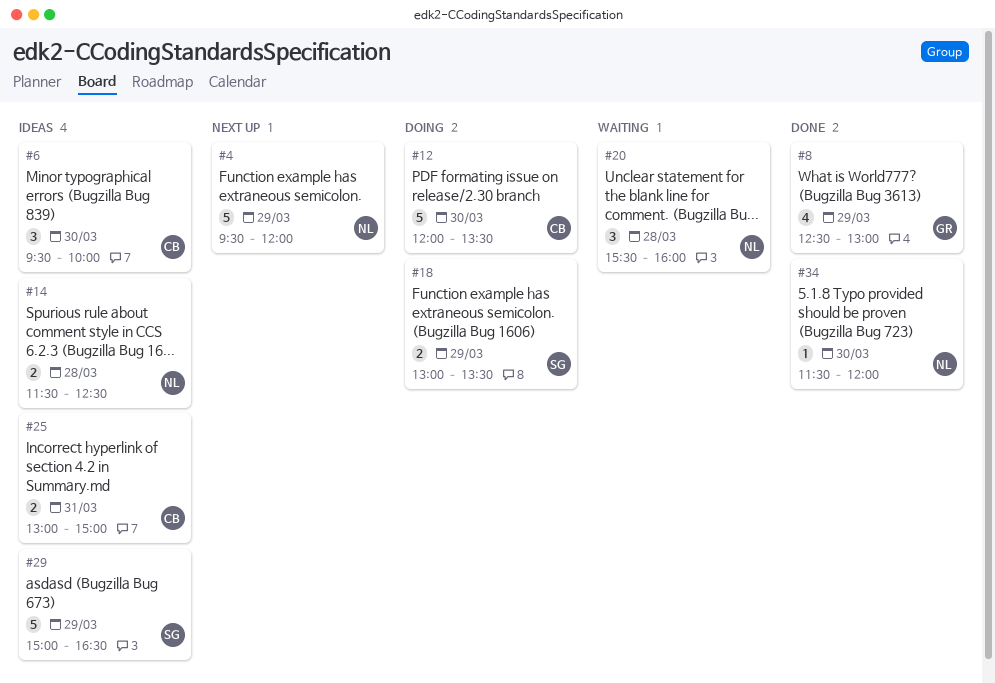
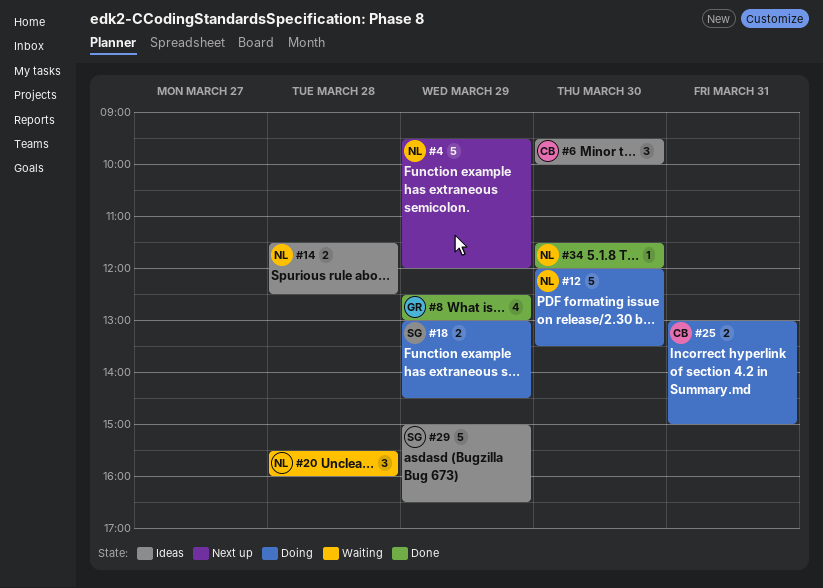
#12, owner: CB -> NL
#18, ends: 13:30 -> 14:30
#25, status: Ideas -> Doing

